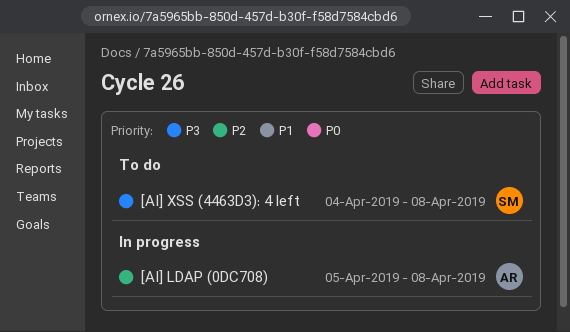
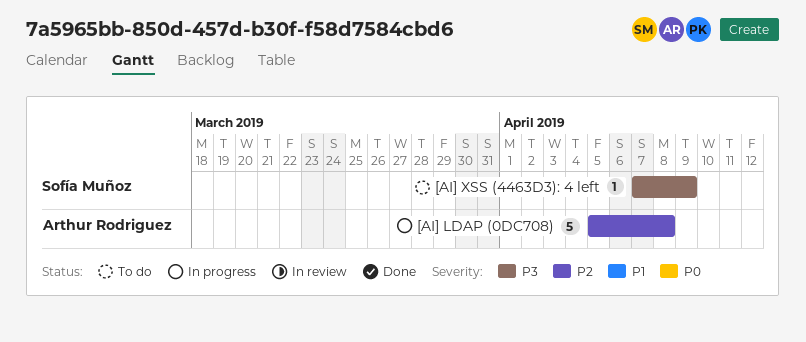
[AI] XSS (4463D3): 4 left, start: Apr 4 -> Apr 7
[AI] XSS (4463D3): 4 left, due: Apr 8 -> Apr 9

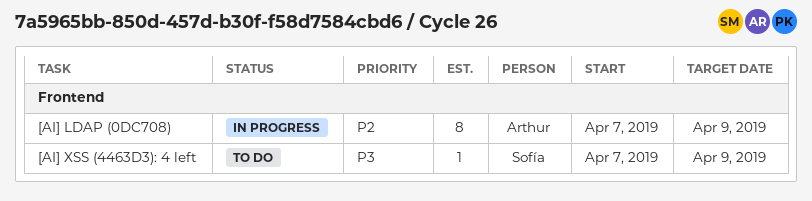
[AI] LDAP (0DC708), estimate: 5 -> 8
[AI] LDAP (0DC708), start: Apr 5 -> Apr 7
[AI] LDAP (0DC708), due: Apr 8 -> Apr 9

